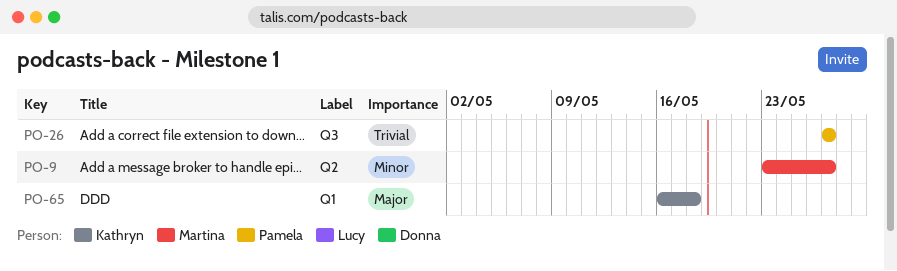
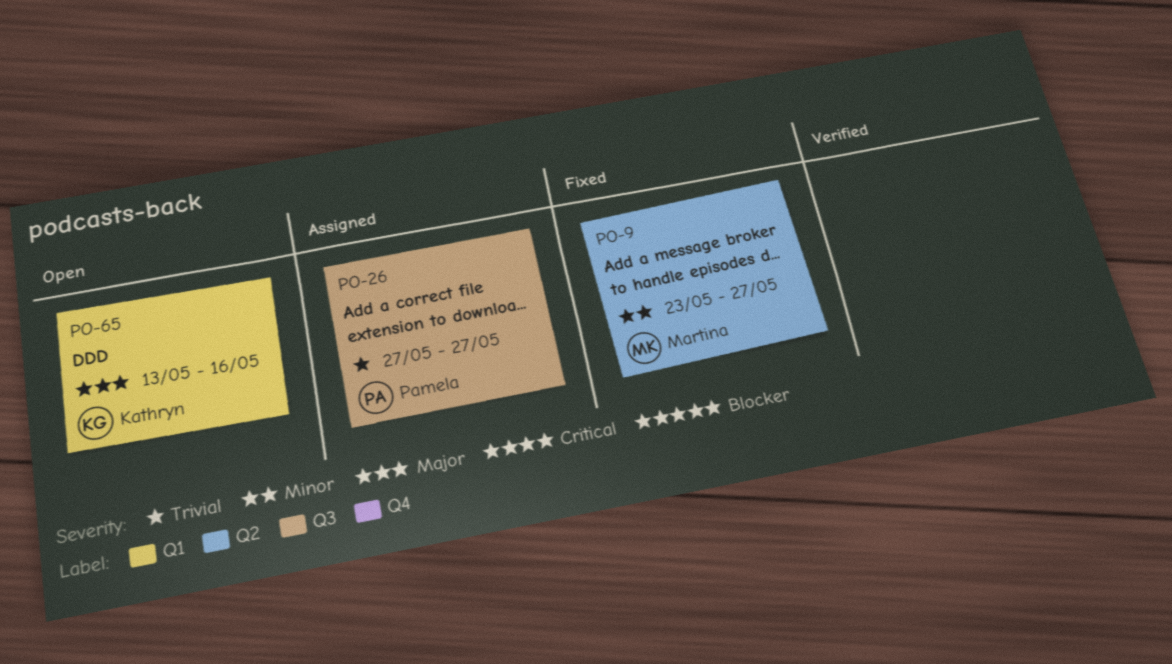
PO-65, start: May 16 -> May 13
PO-65, due: May 18 -> May 16

